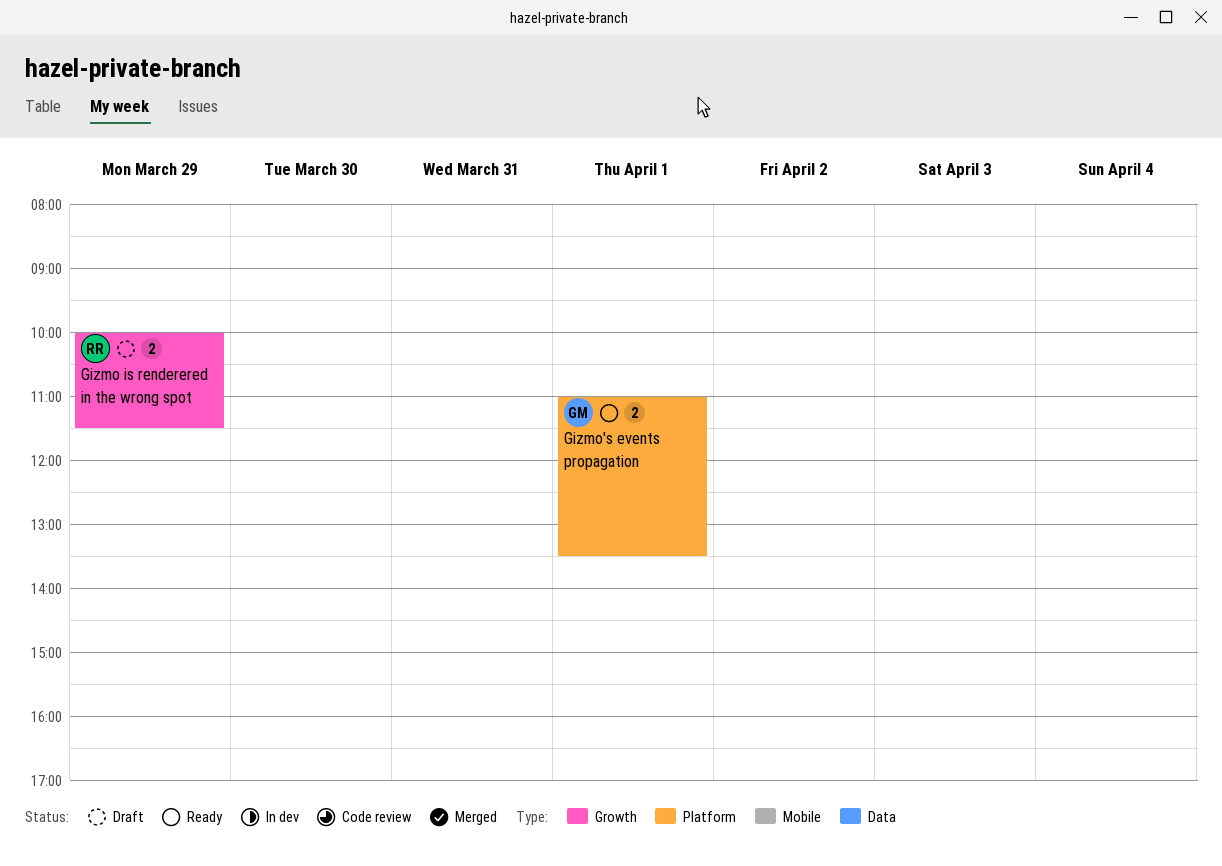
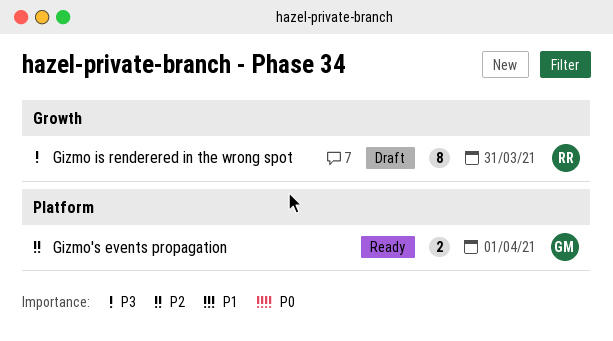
Gizmo is renderered in the wrong spot, estimate: 2 -> 8
Gizmo is renderered in the wrong spot, day: Mar 29 -> Mar 31

